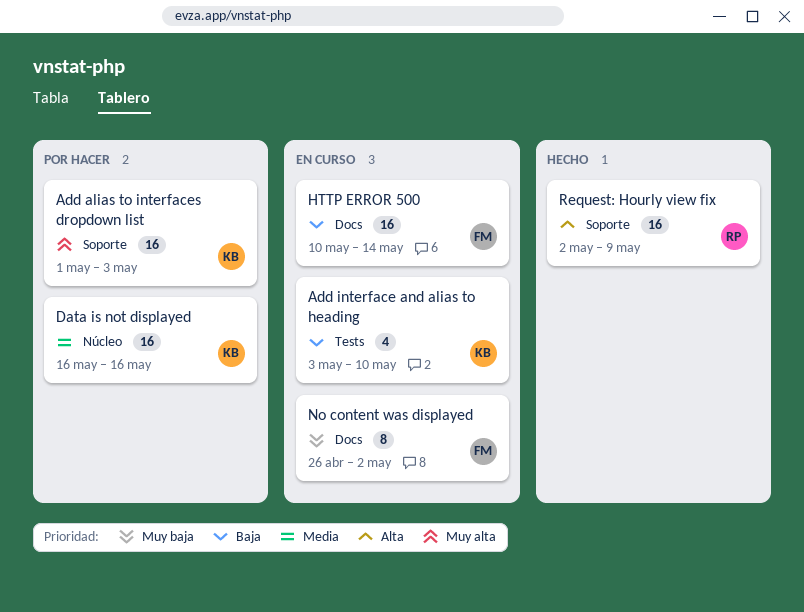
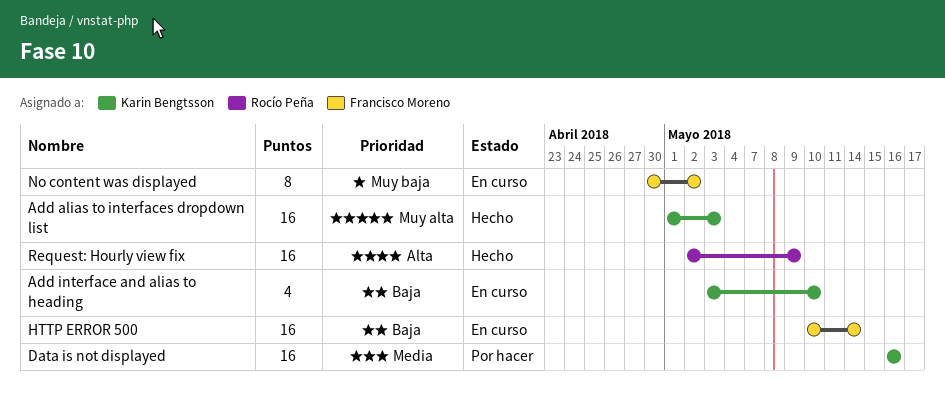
Add alias to interfaces dropdown list, status: Por hacer -> Hecho
No content was displayed, start: Apr 26 -> Apr 30

